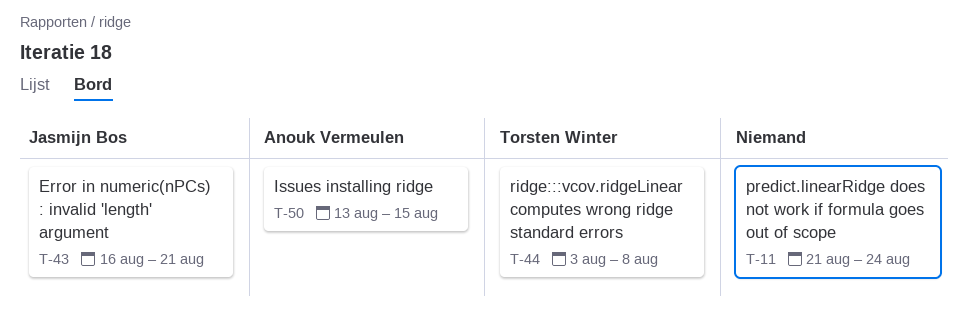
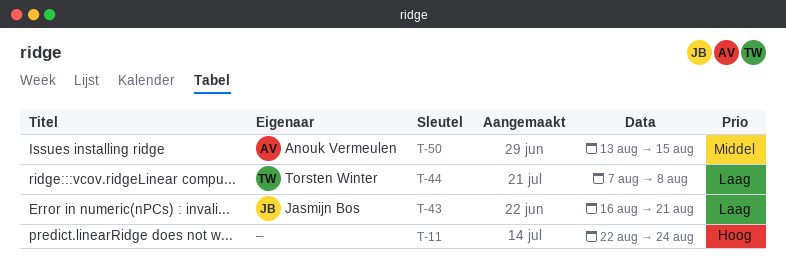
T-11, start: Aug 21 -> Aug 22
T-44, start: Aug 3 -> Aug 7

